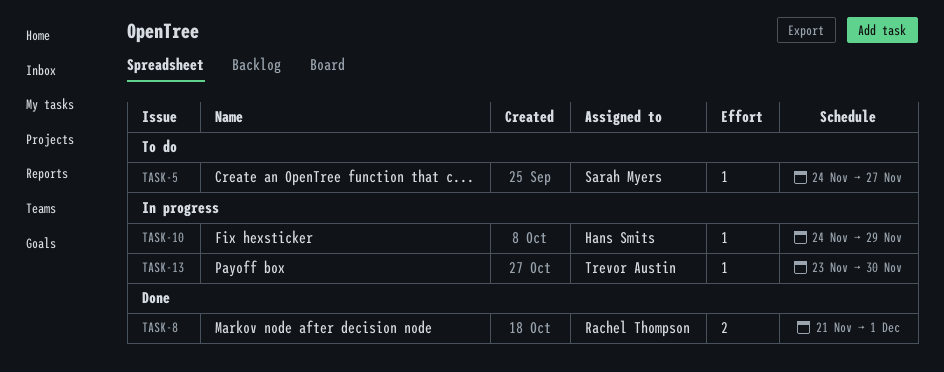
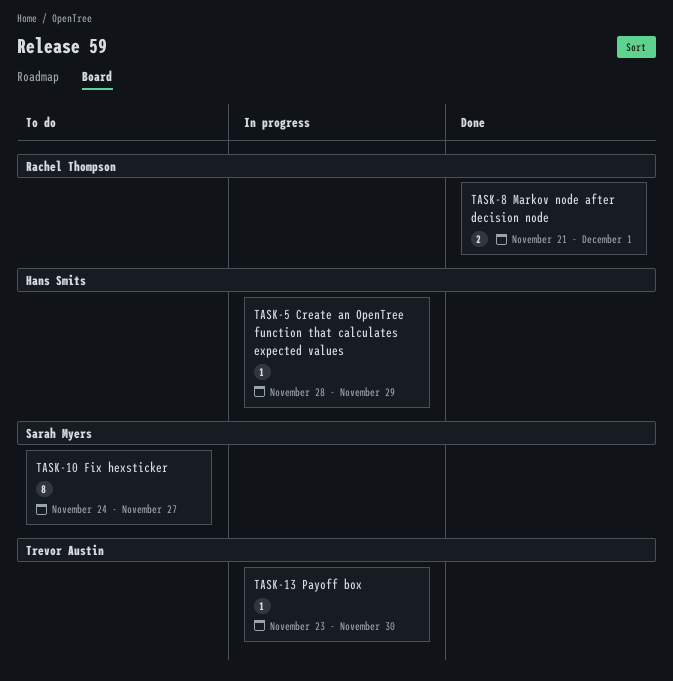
TASK-5, status: To do -> In progress
TASK-5, owner: Sarah Myers -> Hans Smits
TASK-5, start: Nov 24 -> Nov 28
TASK-5, due: Nov 27 -> Nov 29
TASK-10, status: In progress -> To do
TASK-10, owner: Hans Smits -> Sarah Myers
TASK-10, estimate: 1 -> 8
TASK-10, due: Nov 29 -> Nov 27

